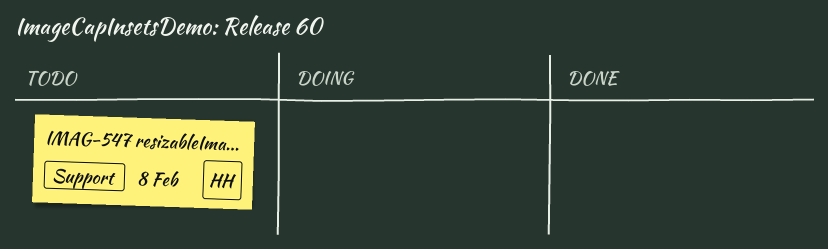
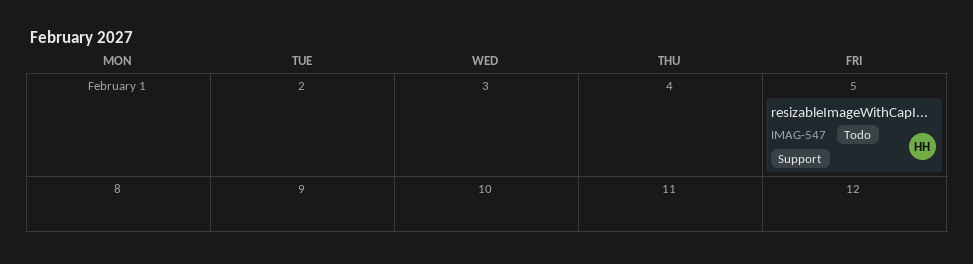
IMAG-547, due: Feb 8 -> Feb 5

